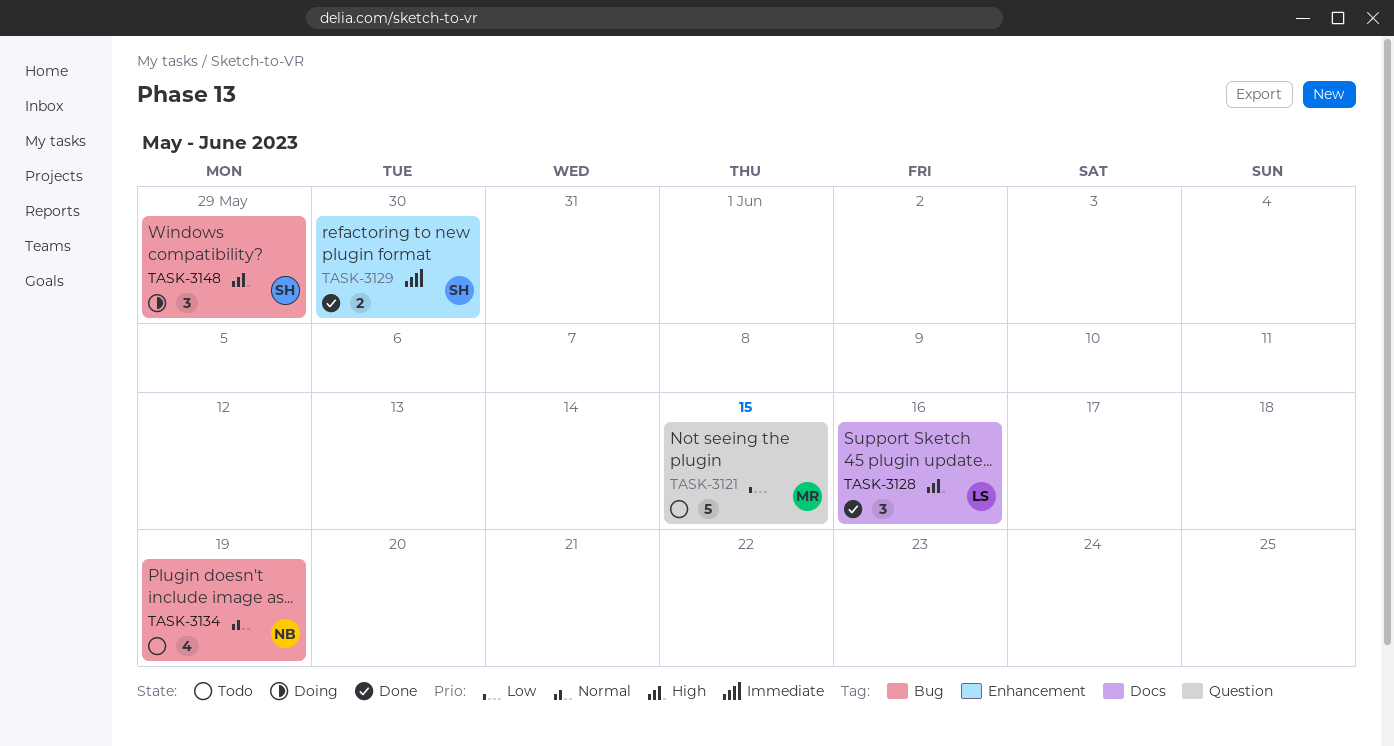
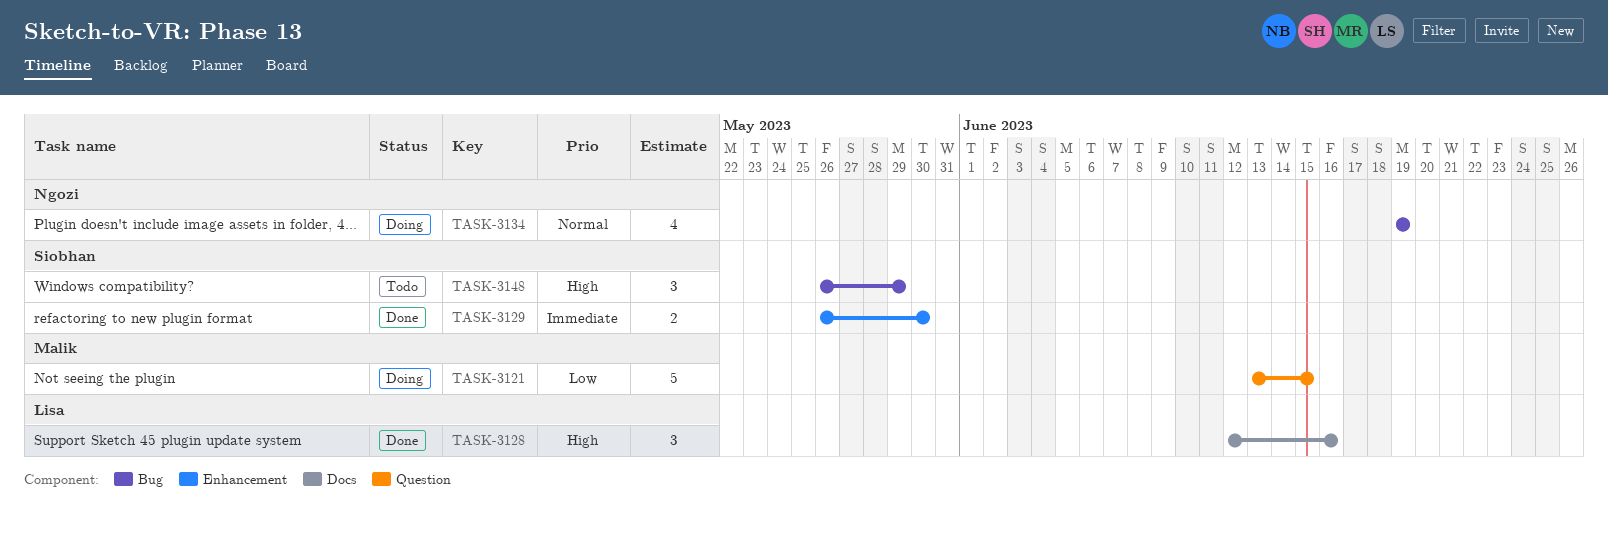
TASK-3121, status: Todo -> Doing
TASK-3134, status: Todo -> Doing
TASK-3148, status: Doing -> Todo

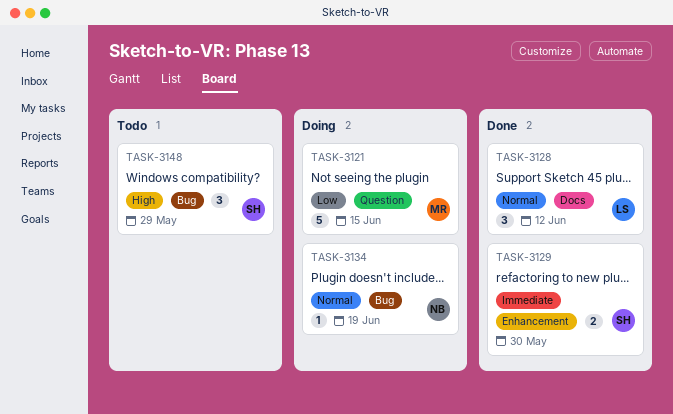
TASK-3128, priority: High -> Normal
TASK-3128, due: Jun 16 -> Jun 12
TASK-3134, estimate: 4 -> 1

